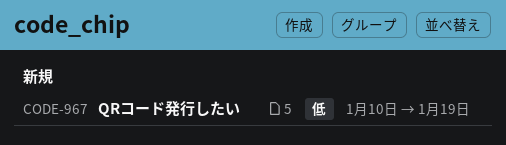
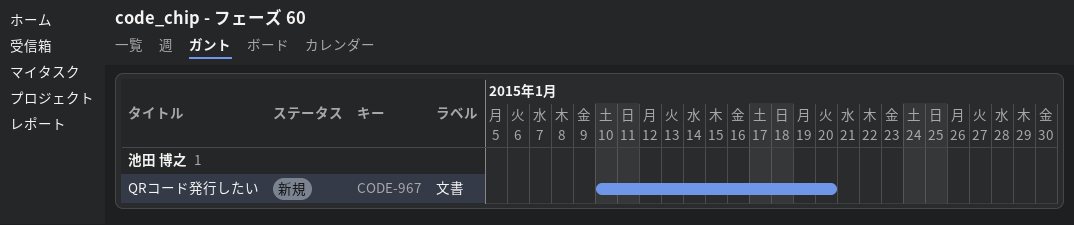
CODE-967, due: Jan 19 -> Jan 20

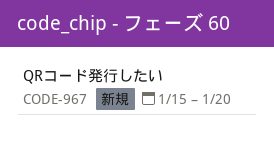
CODE-967, start: Jan 10 -> Jan 15

